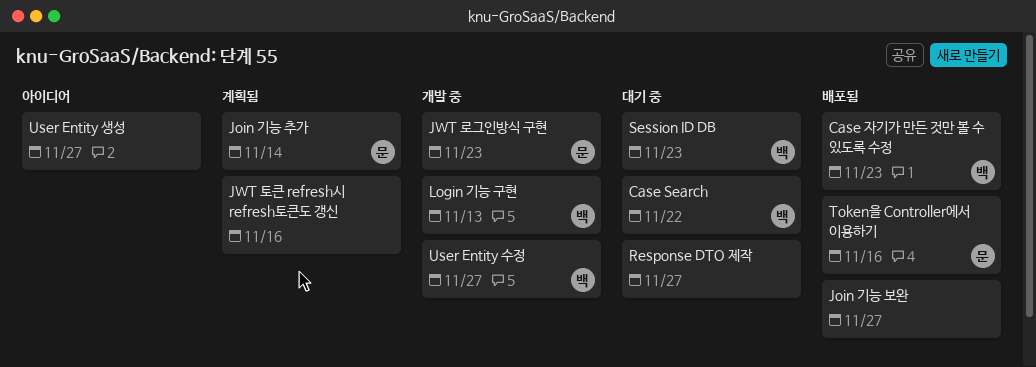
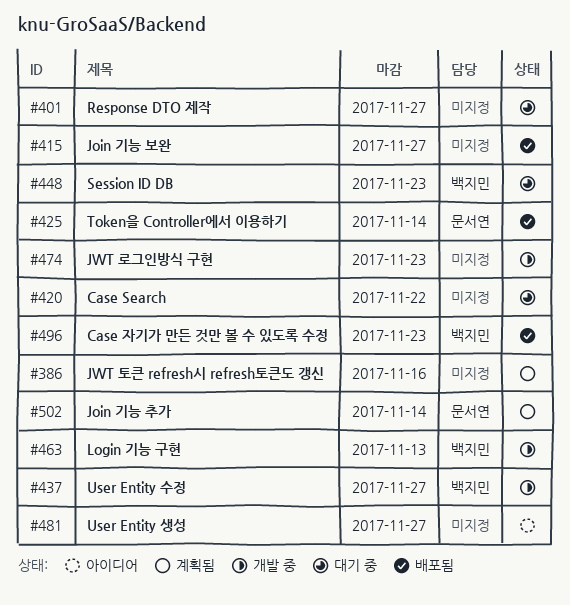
Case Search, owner: 백지민 -> none
JWT 로그인방식 구현, owner: 문서연 -> none
Token을 Controller에서 이용하기, due: Nov 16 -> Nov 14

